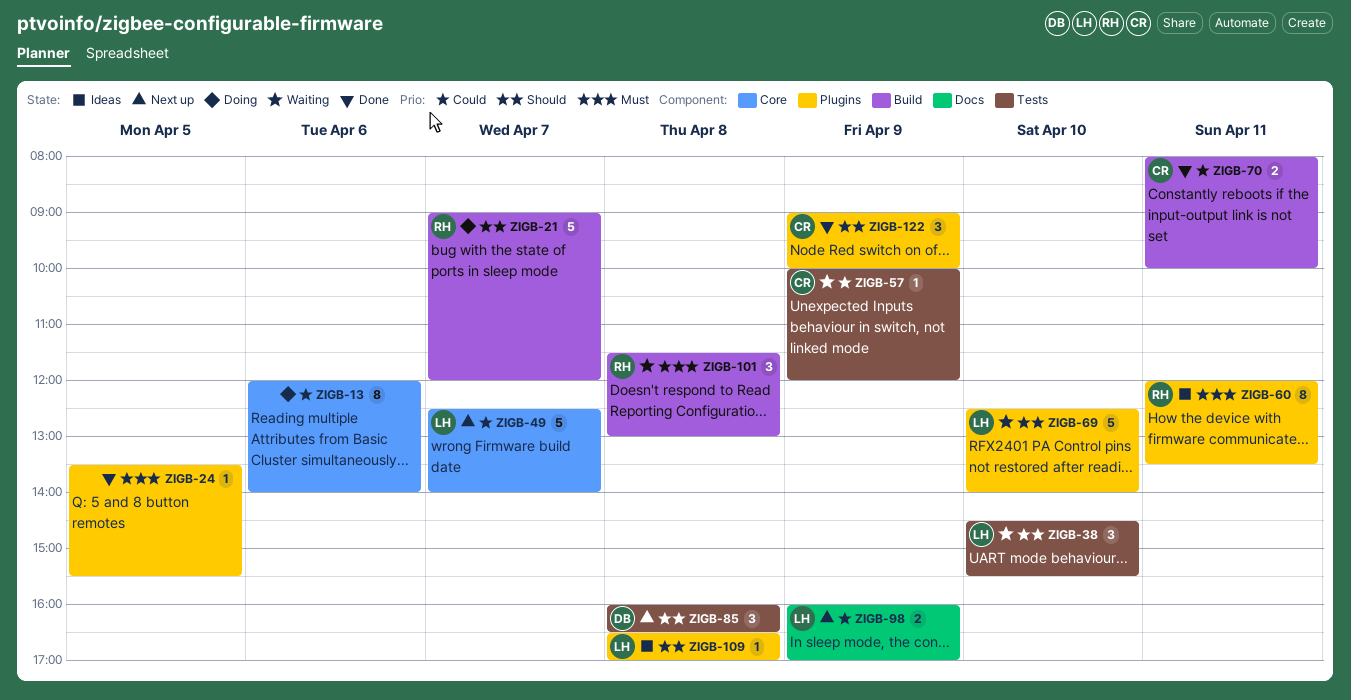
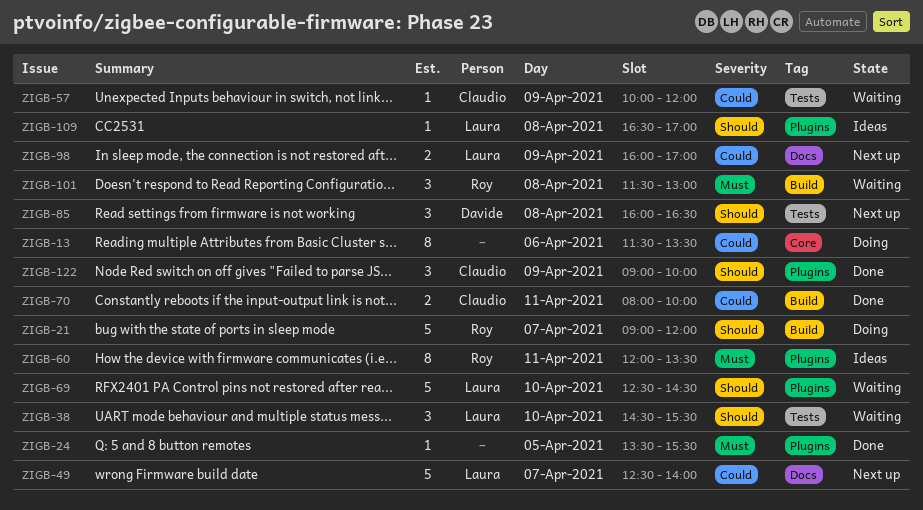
ZIGB-13, begins: 12:00 -> 11:30
ZIGB-13, ends: 14:00 -> 13:30
ZIGB-49, label: Core -> Docs
ZIGB-69, ends: 14:00 -> 14:30

